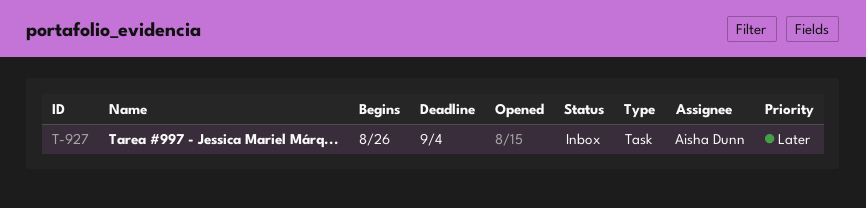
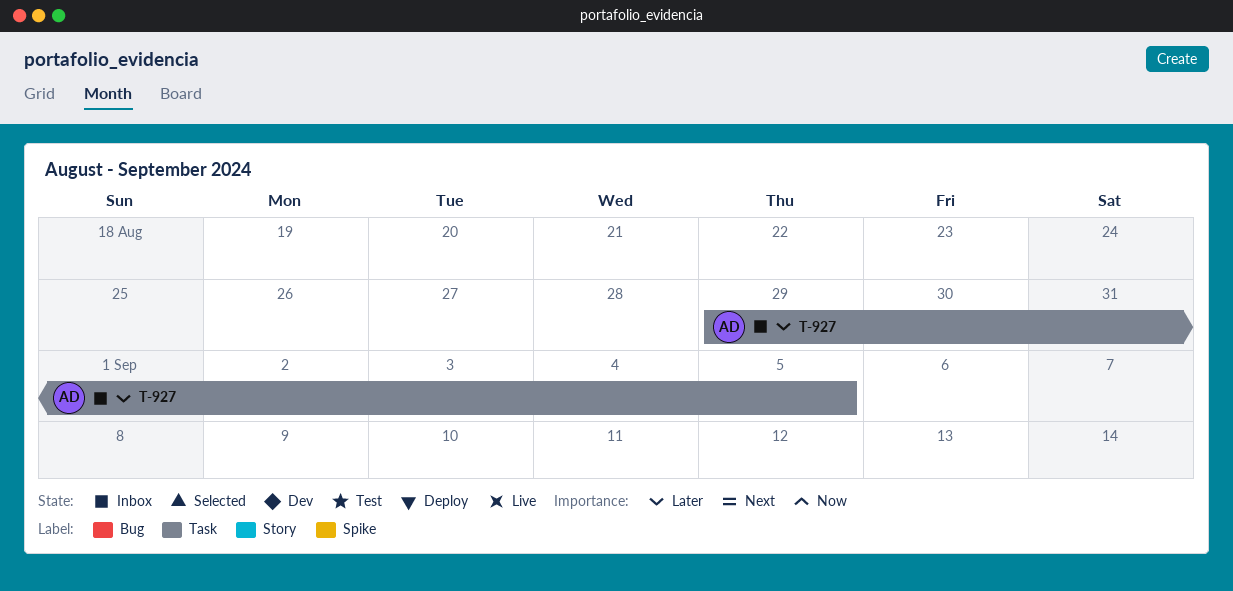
T-927, start: Aug 26 -> Aug 29
T-927, due: Sep 4 -> Sep 5

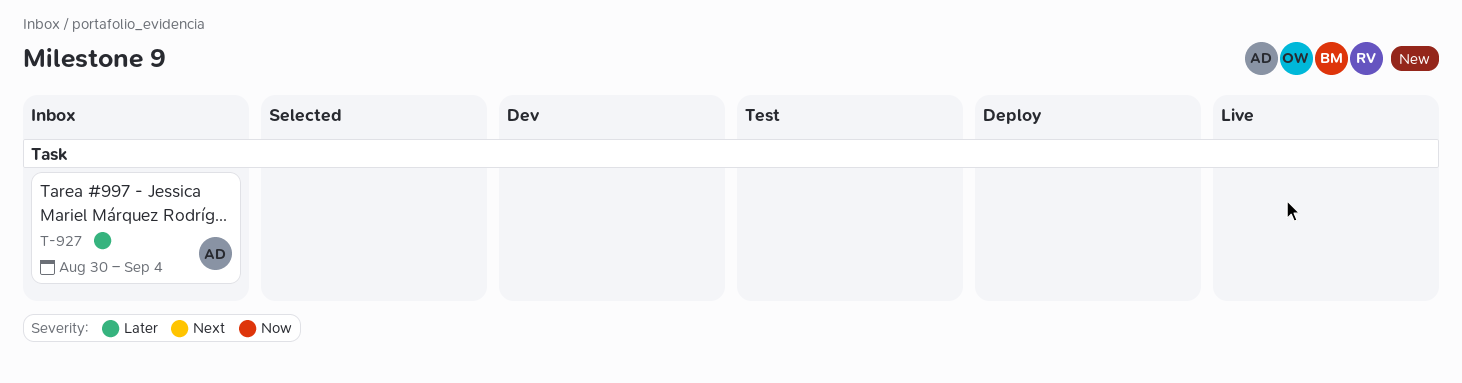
T-927, start: Aug 29 -> Aug 30
T-927, due: Sep 5 -> Sep 4

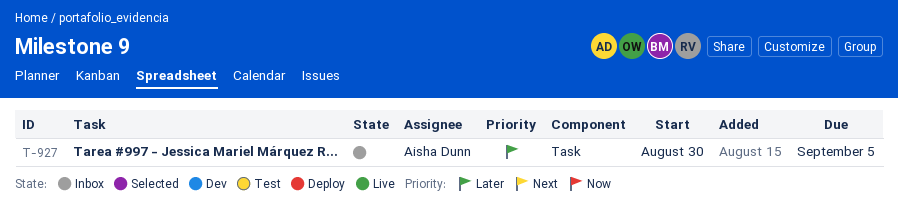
T-927, due: Sep 4 -> Sep 5

